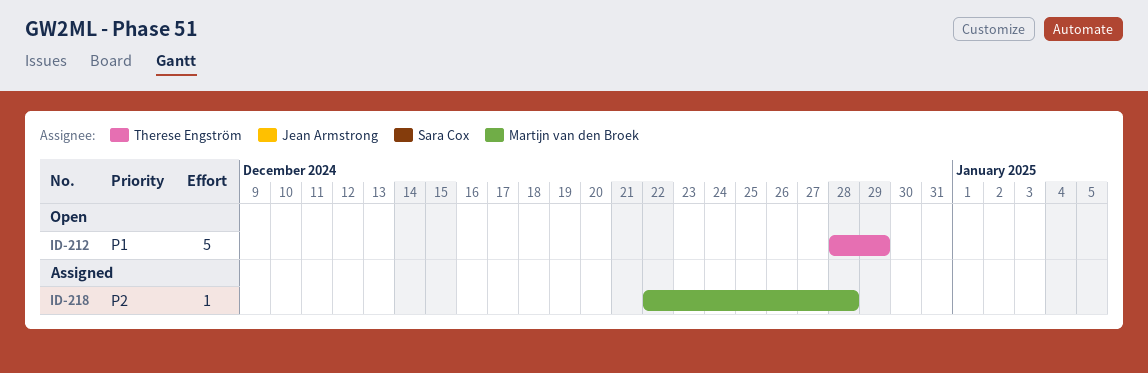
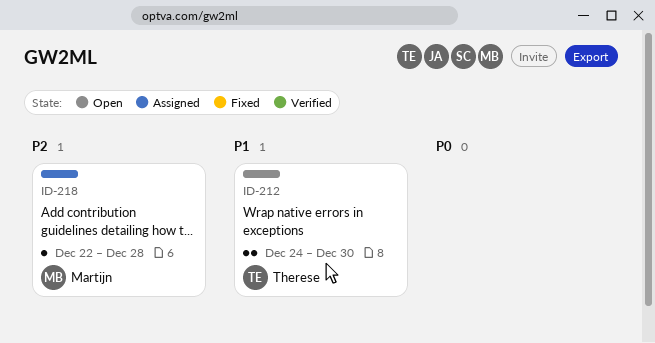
ID-212, estimate: 5 -> 2
ID-212, start: Dec 28 -> Dec 24
ID-212, due: Dec 29 -> Dec 30

